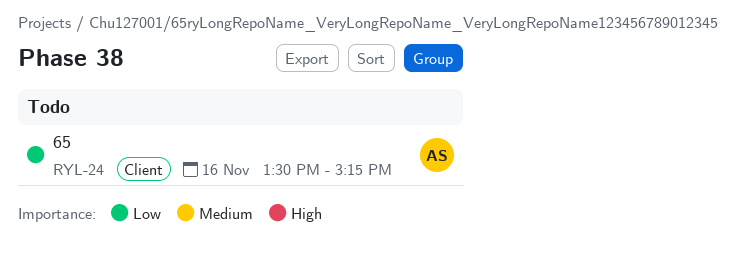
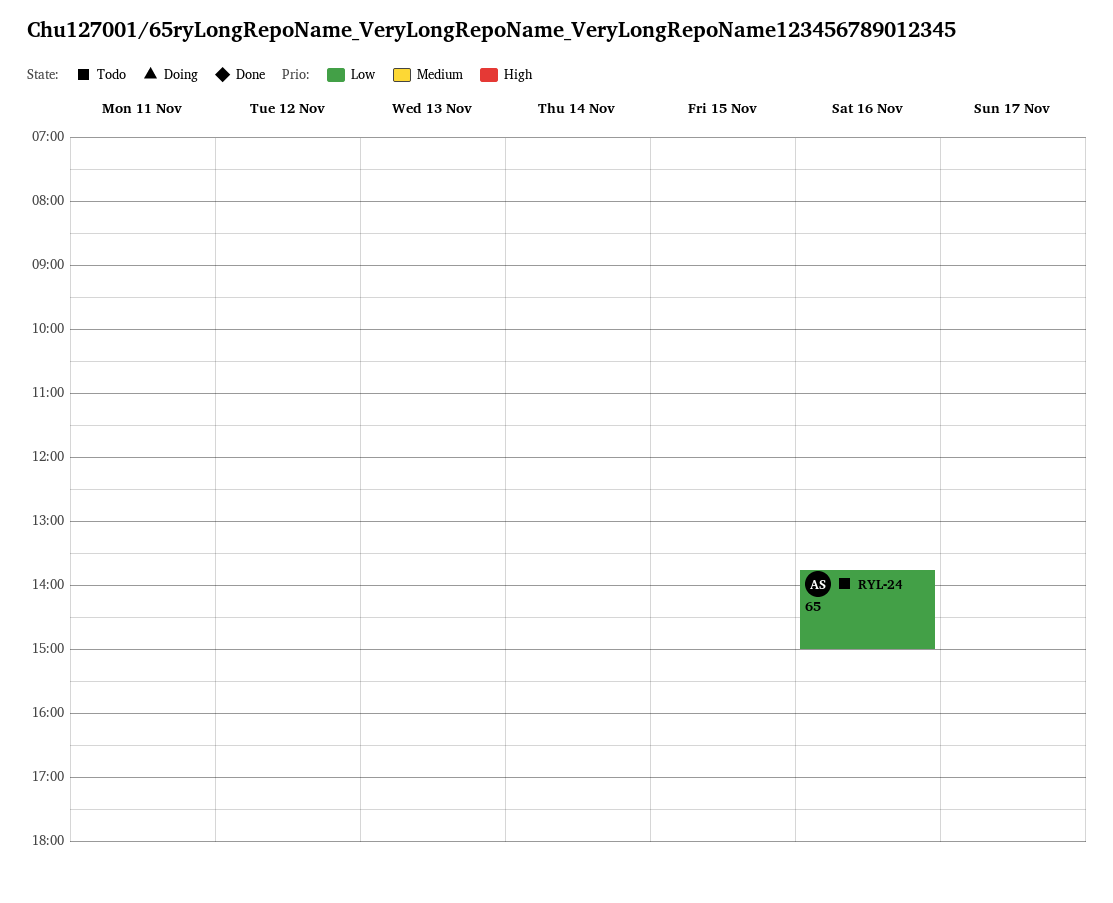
RYL-24, begins: 13:30 -> 13:45
RYL-24, ends: 15:15 -> 15:00

